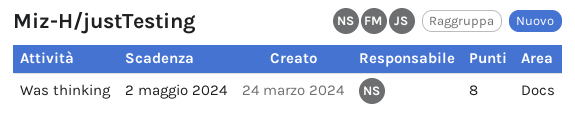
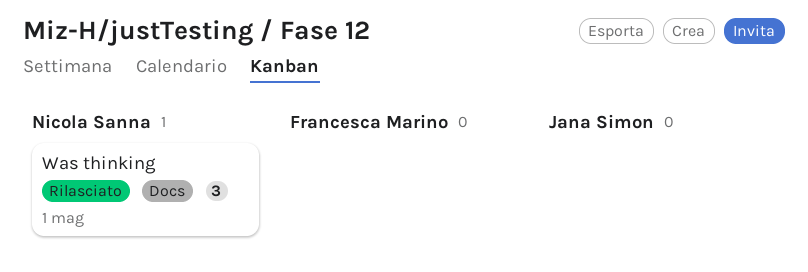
Was thinking, estimate: 8 -> 3
Was thinking, due: May 2 -> May 1

